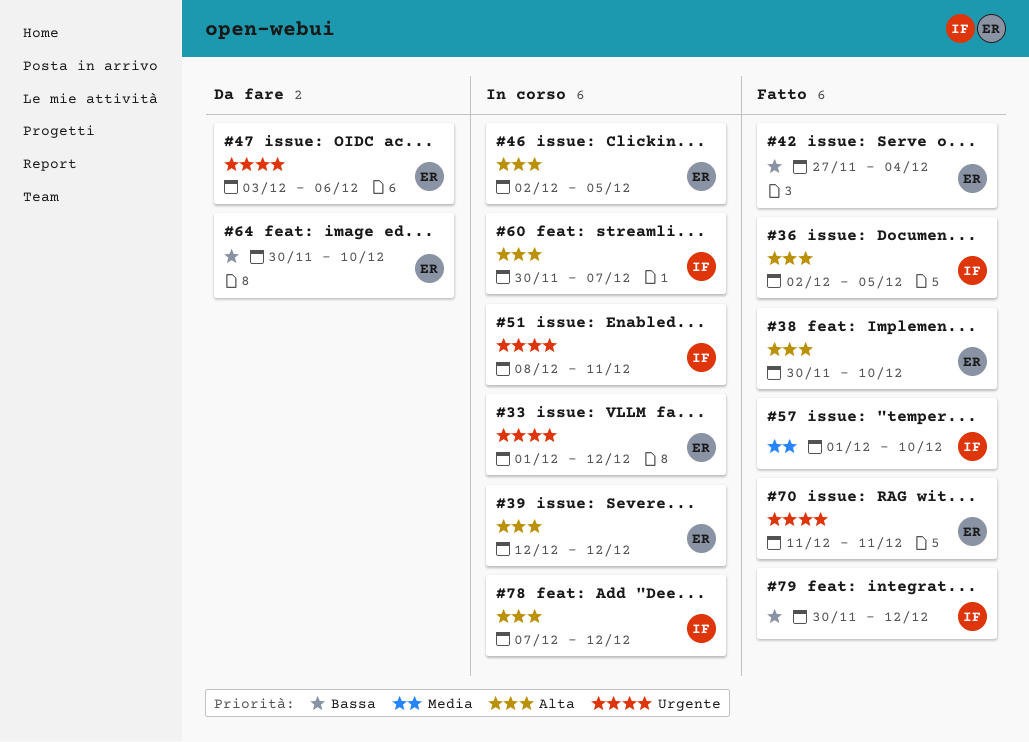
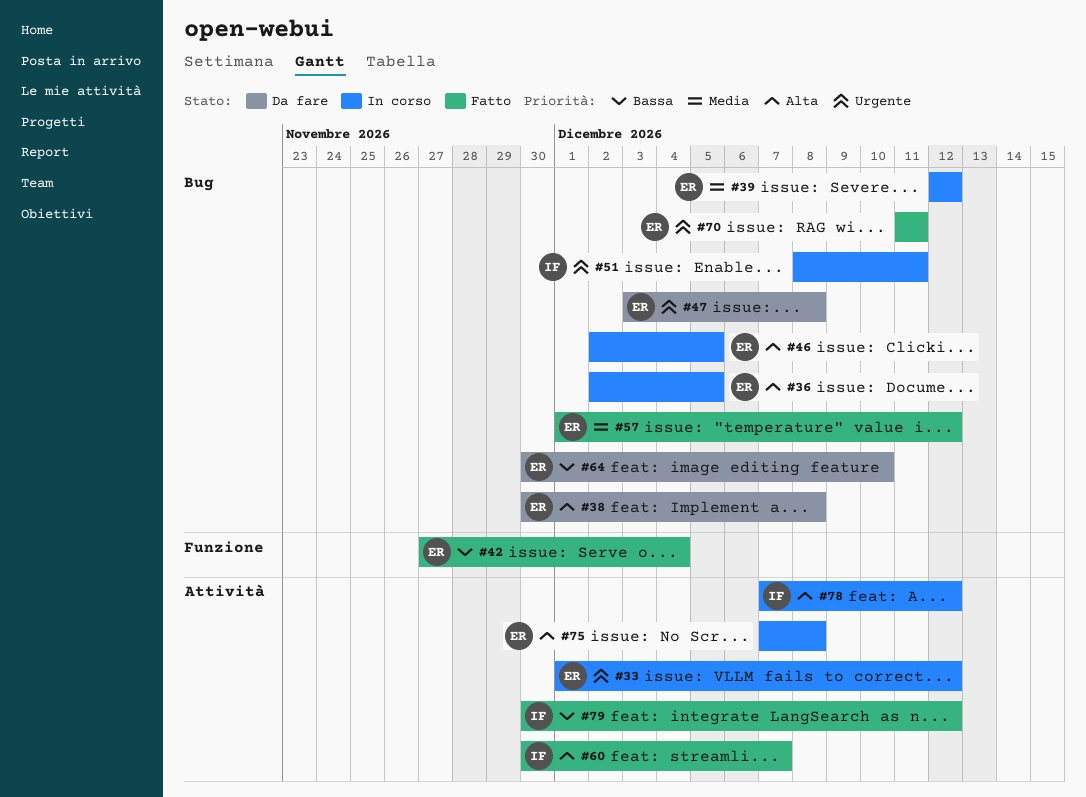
#36, status: Fatto -> In corso
#36, owner: IF -> ER
#38, status: Fatto -> Da fare
#38, due: Dec 10 -> Dec 8
#39, priority: Alta -> Media
#47, due: Dec 6 -> Dec 8
#57, owner: IF -> ER
#57, due: Dec 10 -> Dec 12
#60, status: In corso -> Fatto
#75: none -> present

